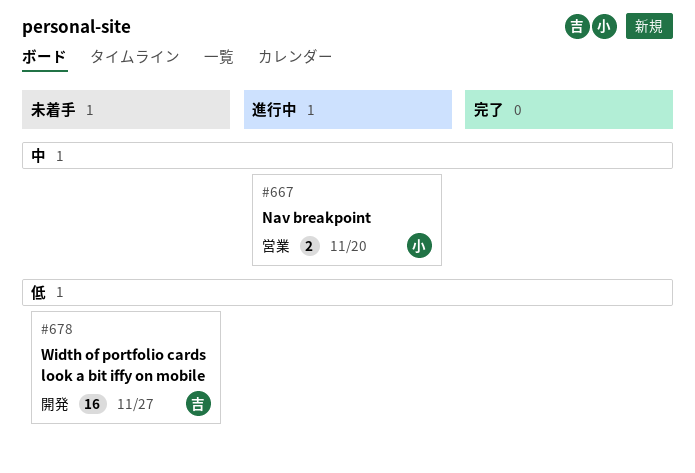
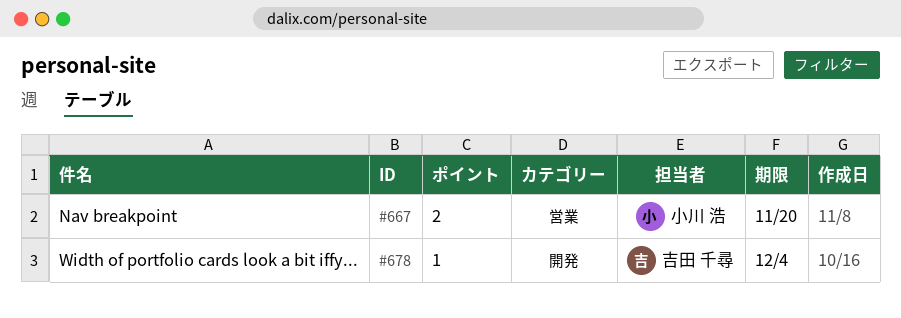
#678, estimate: 16 -> 1
#678, due: Nov 27 -> Dec 4

